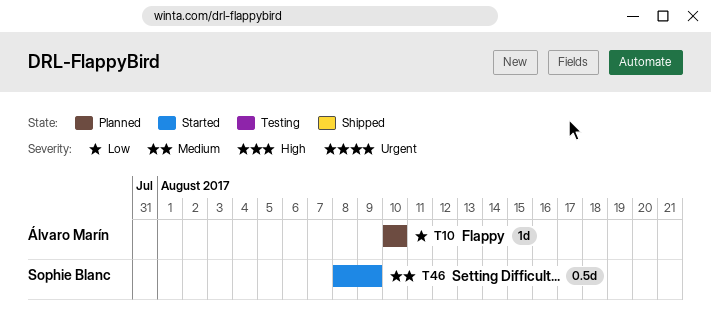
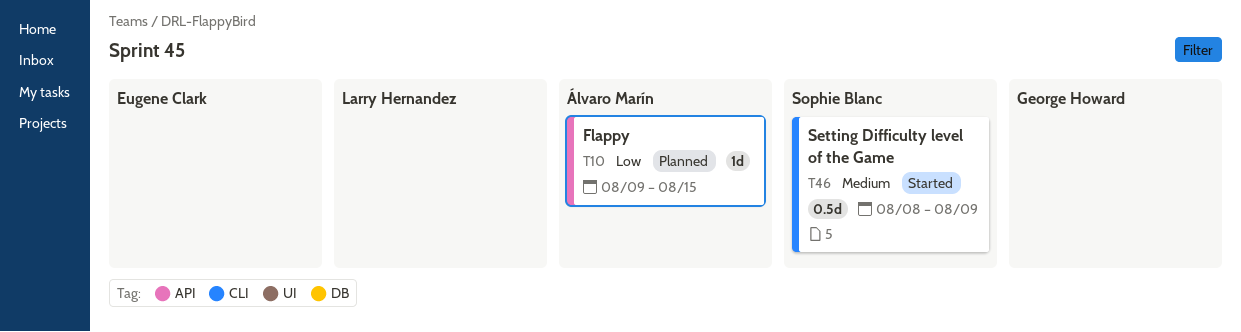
T10, start: Aug 10 -> Aug 9
T10, due: Aug 10 -> Aug 15

